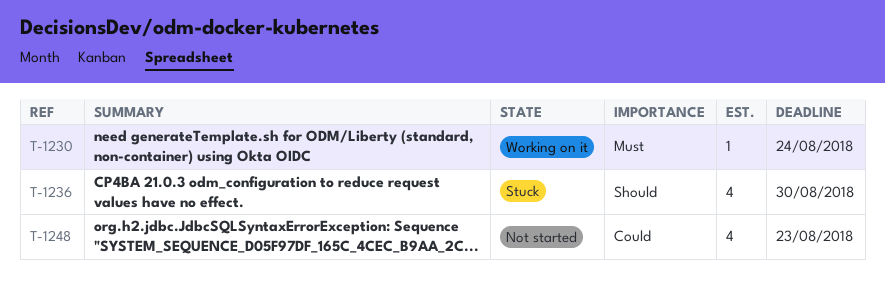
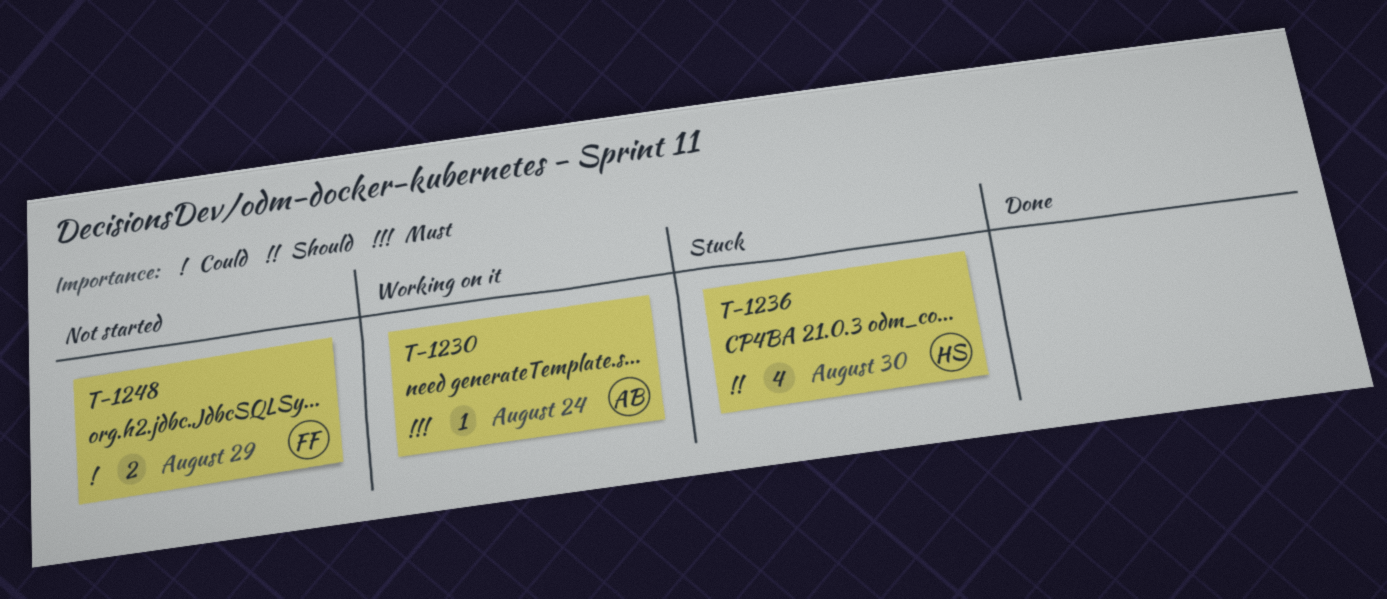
T-1248, estimate: 4 -> 2
T-1248, due: Aug 23 -> Aug 29

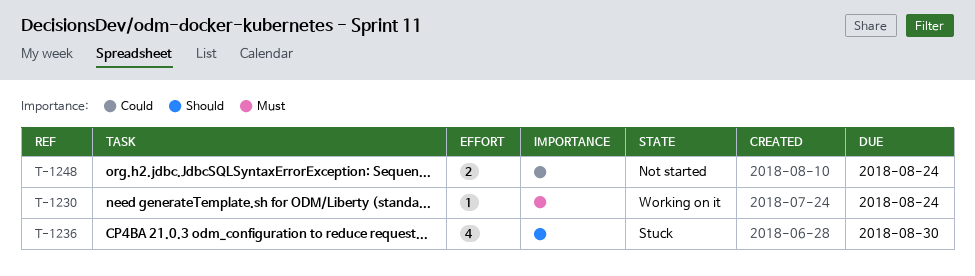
T-1248, due: Aug 29 -> Aug 24

